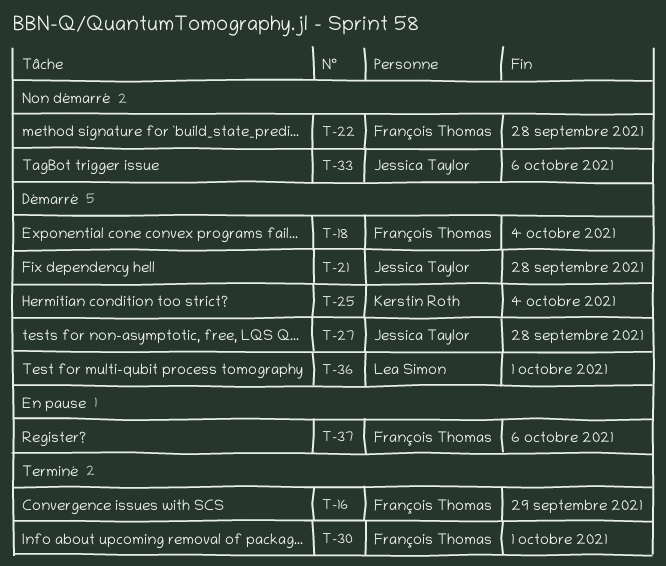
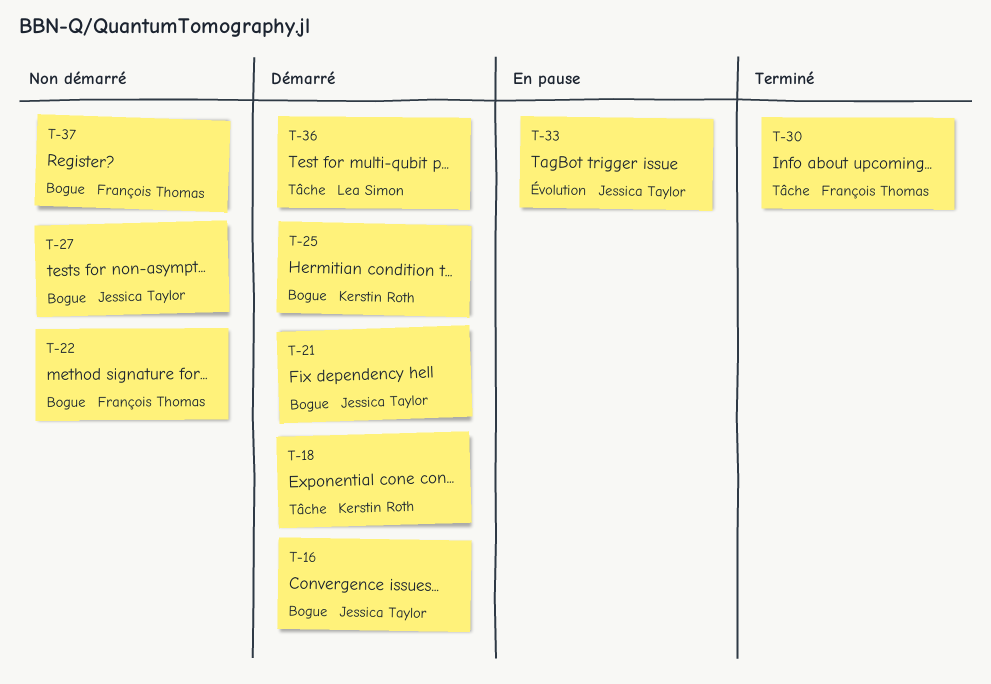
T-16, status: Terminé -> Démarré
T-16, owner: François Thomas -> Jessica Taylor
T-18, owner: François Thomas -> Kerstin Roth
T-27, status: Démarré -> Non démarré
T-33, status: Non démarré -> En pause
T-37, status: En pause -> Non démarré

